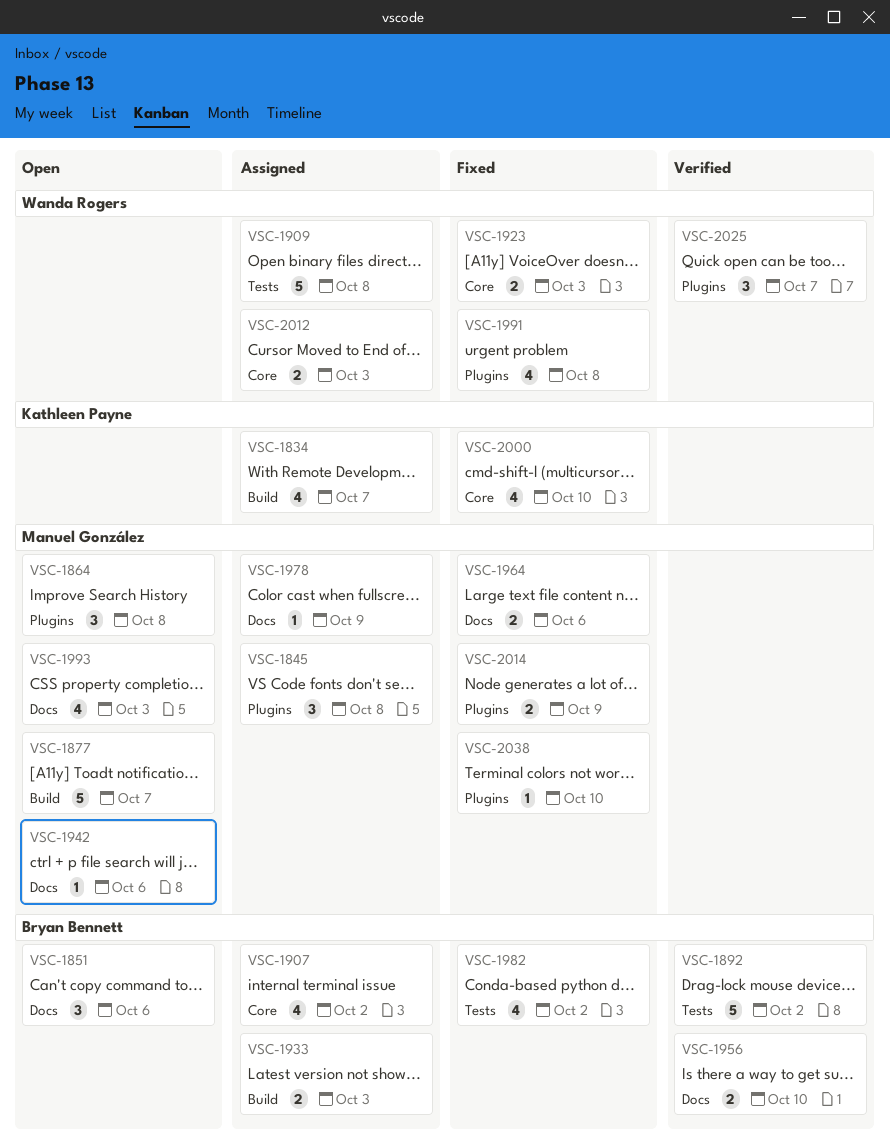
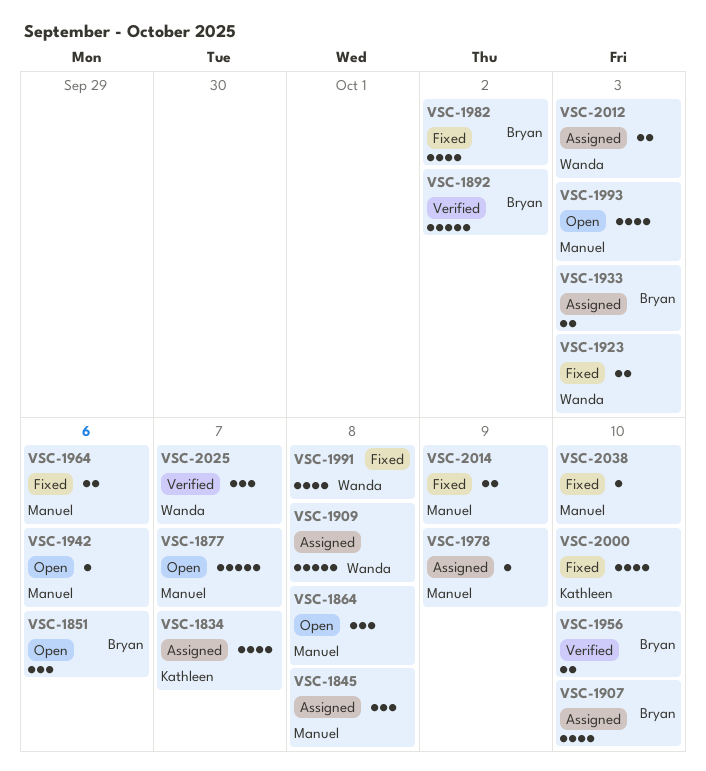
VSC-1907, due: Oct 2 -> Oct 10

